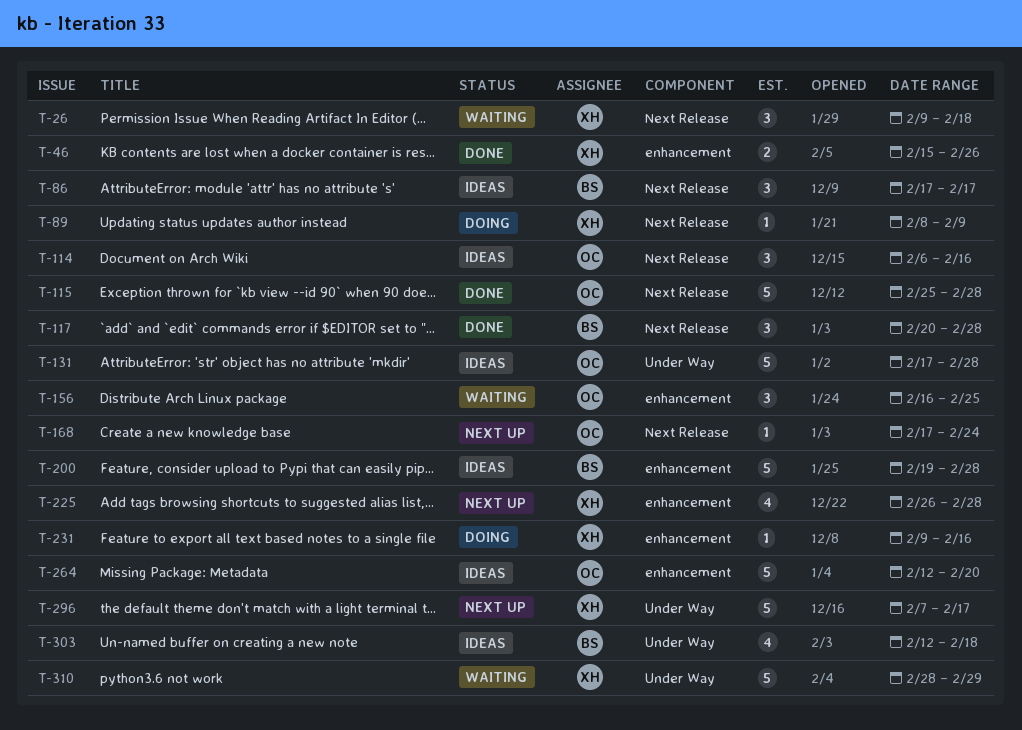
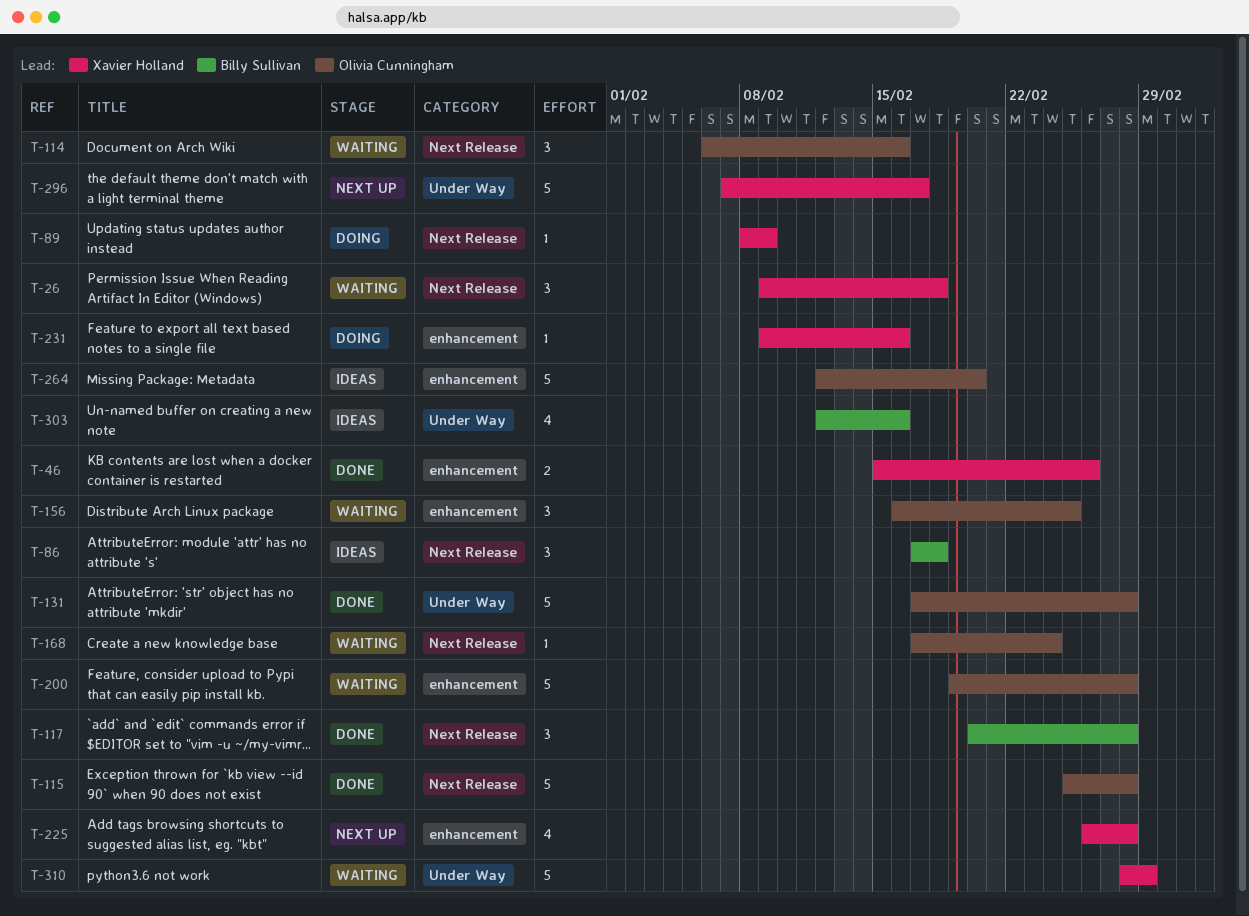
T-86, due: Feb 17 -> Feb 18
T-114, status: Ideas -> Waiting
T-131, status: Ideas -> Done
T-168, status: Next up -> Waiting
T-200, status: Ideas -> Waiting
T-200, owner: Billy Sullivan -> Olivia Cunningham
T-303, due: Feb 18 -> Feb 16

